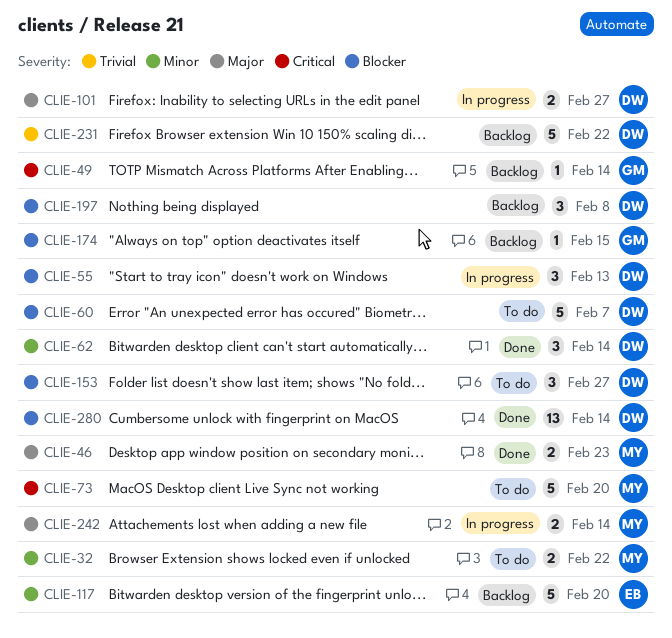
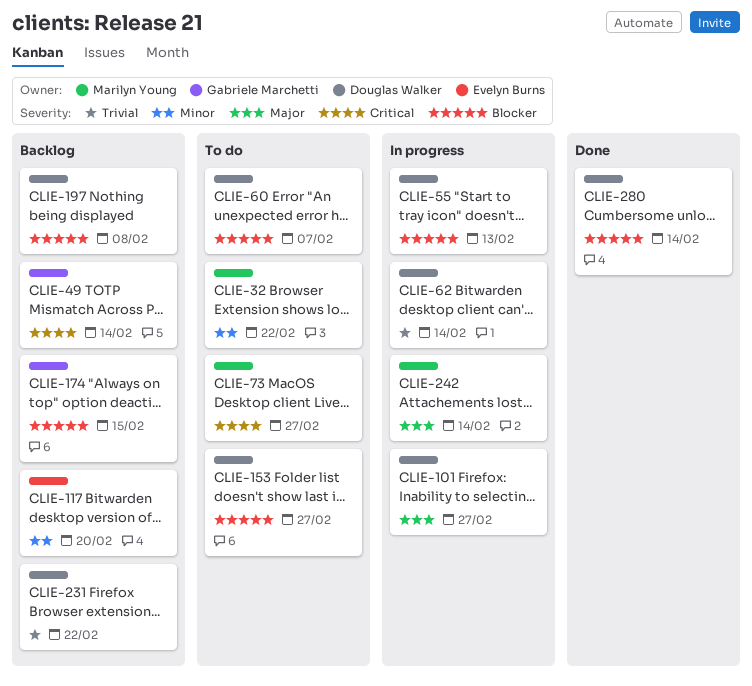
CLIE-46: present -> none
CLIE-62, status: Done -> In progress
CLIE-62, priority: Minor -> Trivial
CLIE-73, due: Feb 20 -> Feb 27

